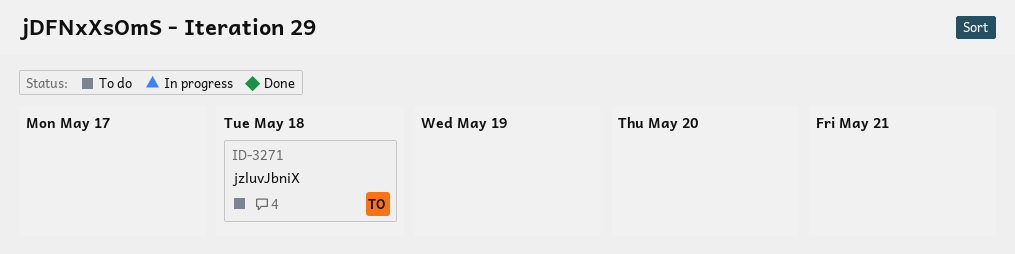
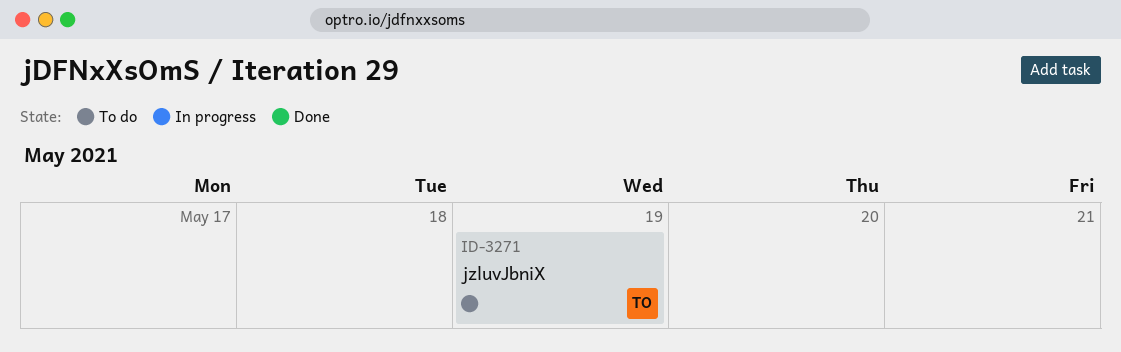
ID-3271, due: May 18 -> May 19

